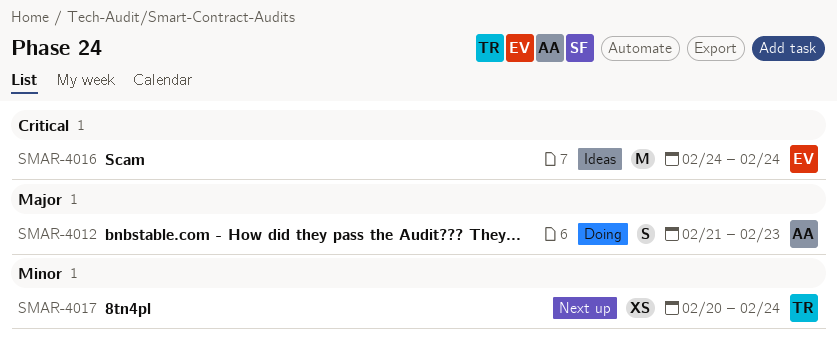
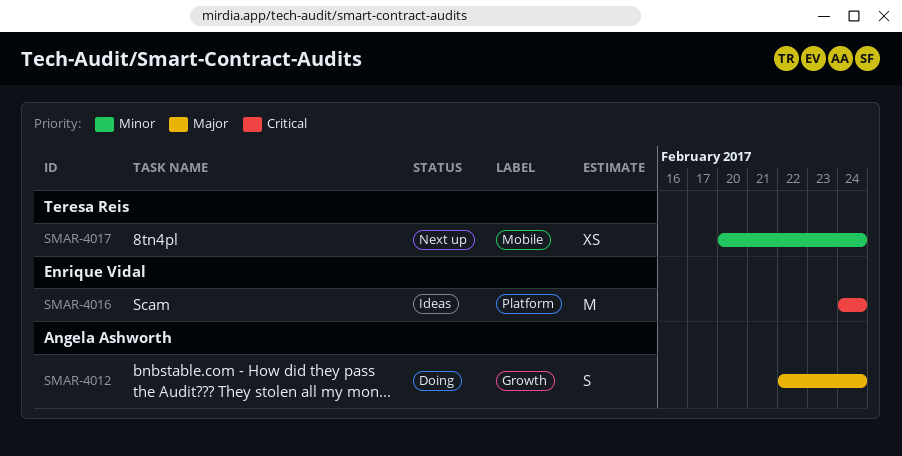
SMAR-4012, start: Feb 21 -> Feb 22
SMAR-4012, due: Feb 23 -> Feb 24

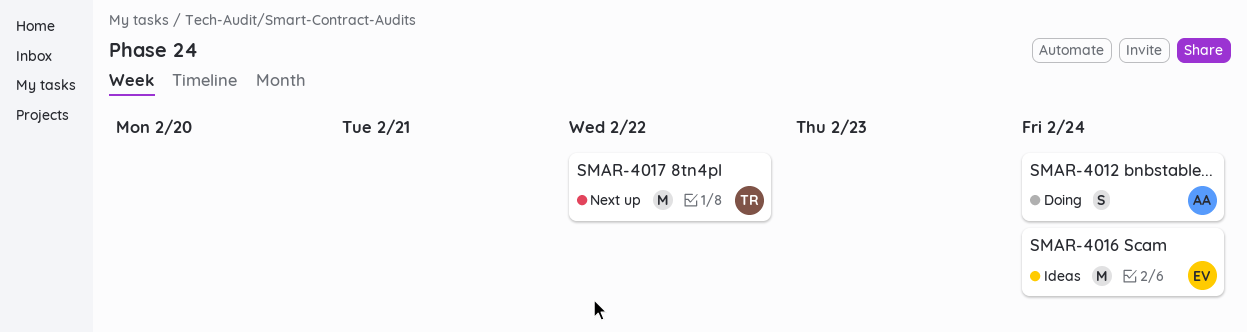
SMAR-4017, estimate: XS -> M
SMAR-4017, due: Feb 24 -> Feb 22

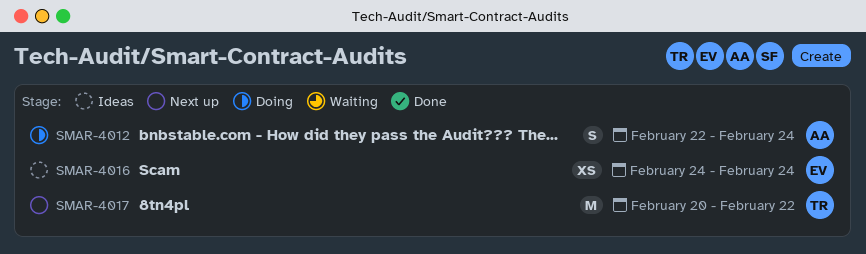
SMAR-4016, estimate: M -> XS

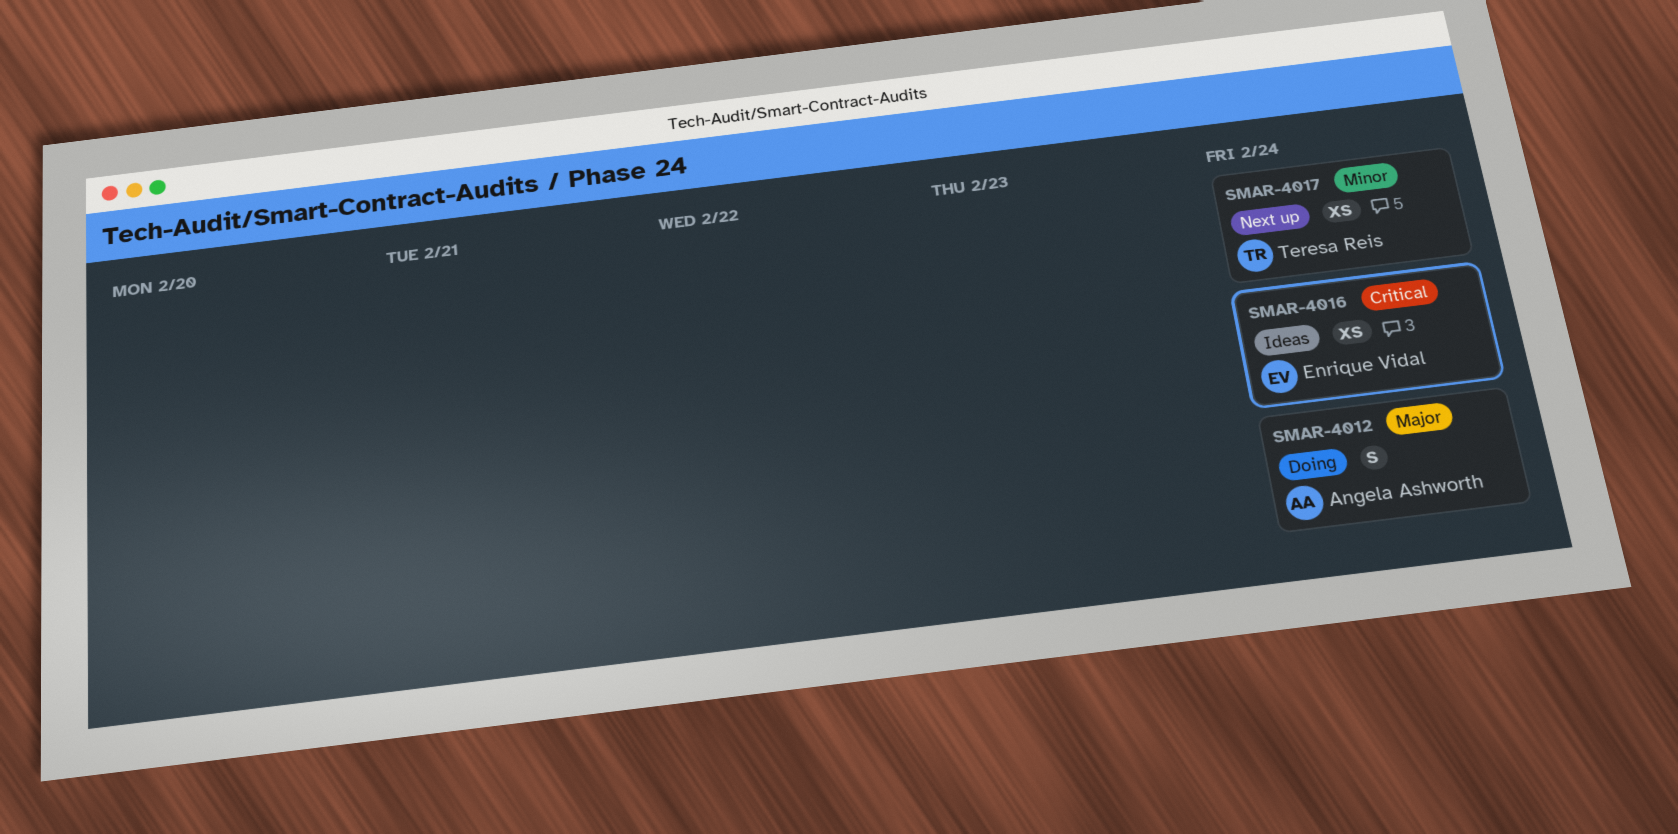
SMAR-4017, estimate: M -> XS
SMAR-4017, due: Feb 22 -> Feb 24

